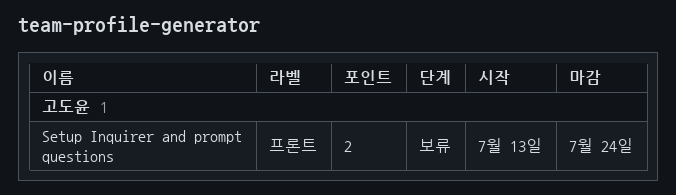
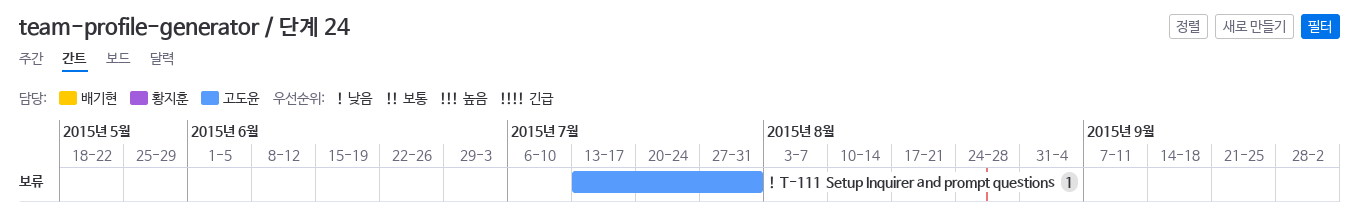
Setup Inquirer and prompt questions, estimate: 2 -> 1
Setup Inquirer and prompt questions, due: Jul 24 -> Jul 31

